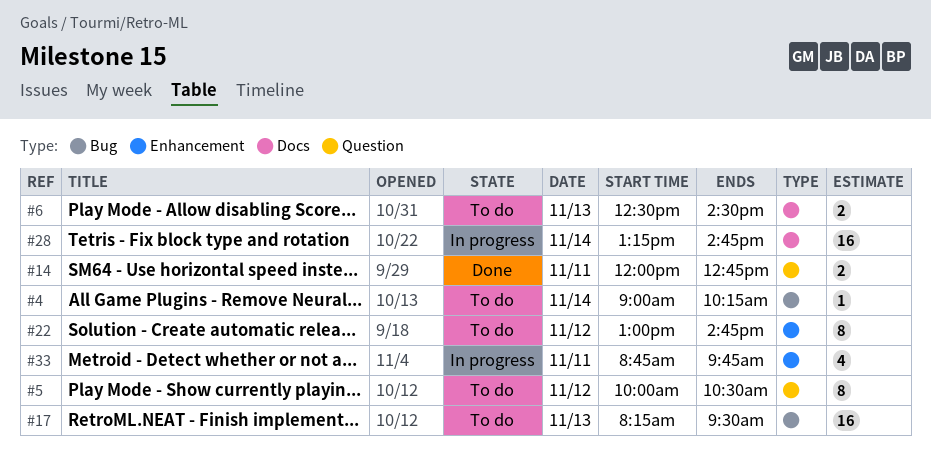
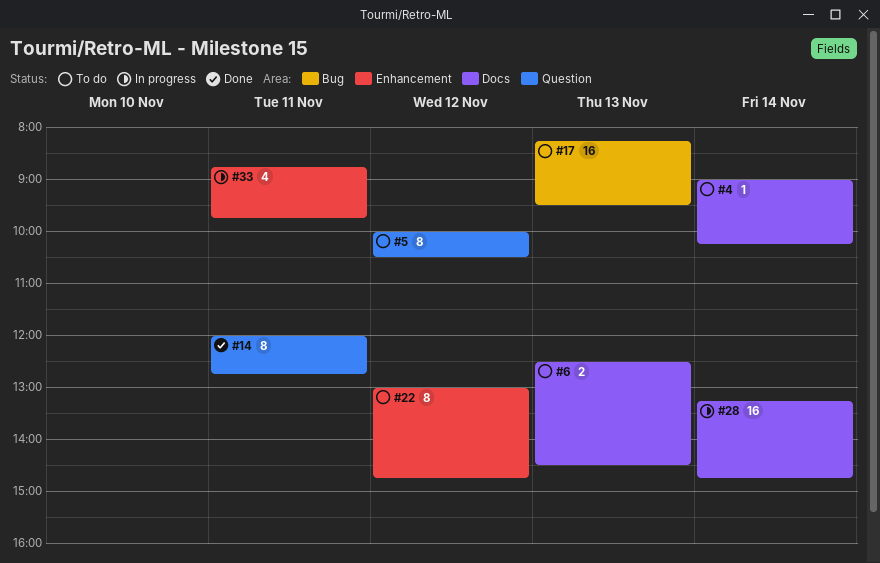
#4, label: Bug -> Docs
#14, estimate: 2 -> 8

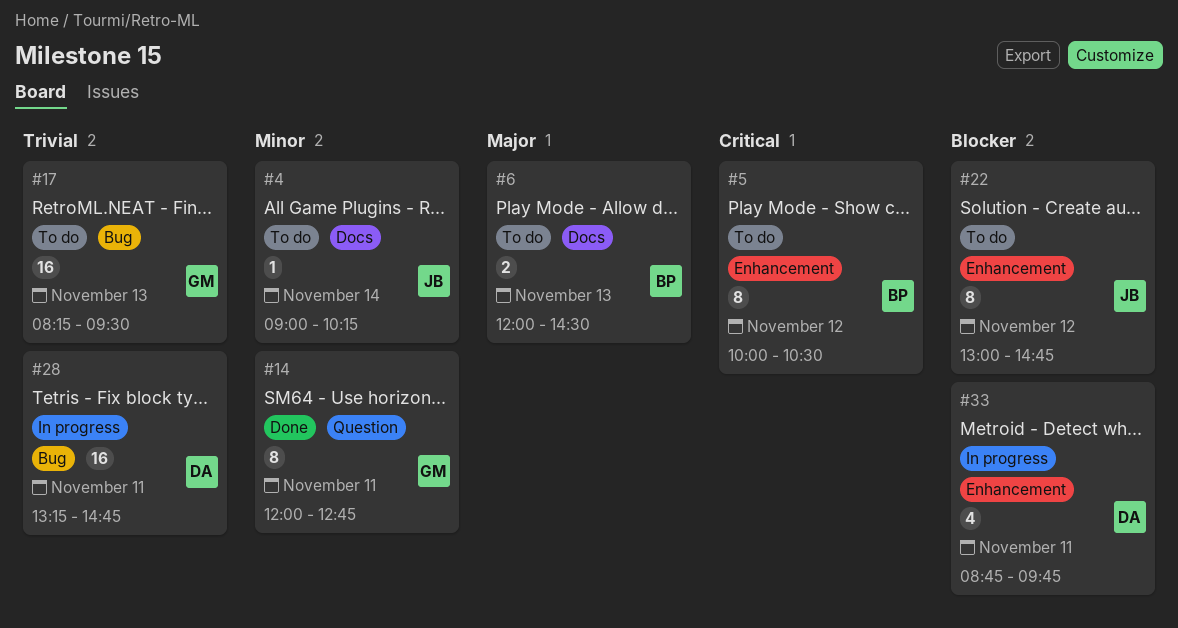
#5, label: Question -> Enhancement
#6, begins: 12:30 -> 12:00
#28, label: Docs -> Bug
#28, day: Nov 14 -> Nov 11

